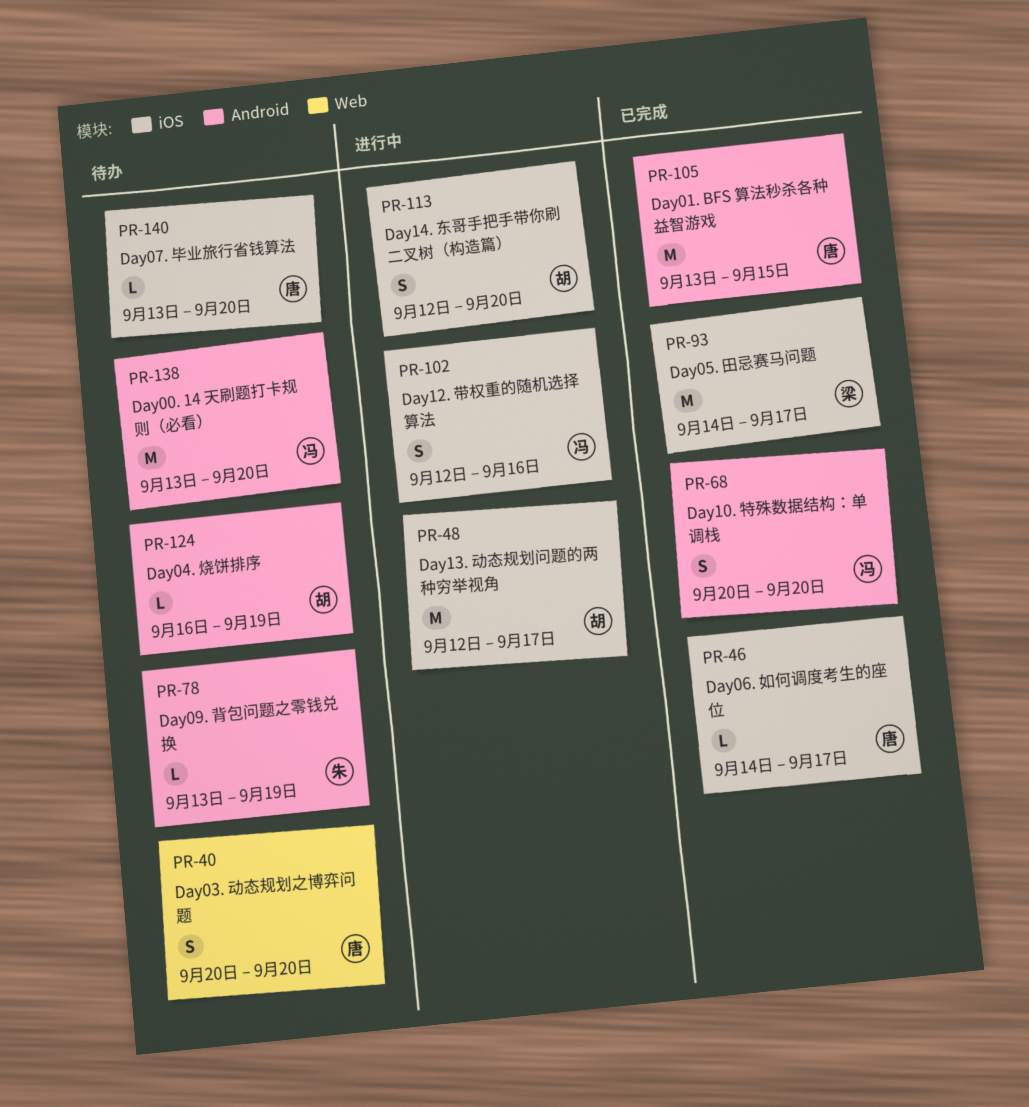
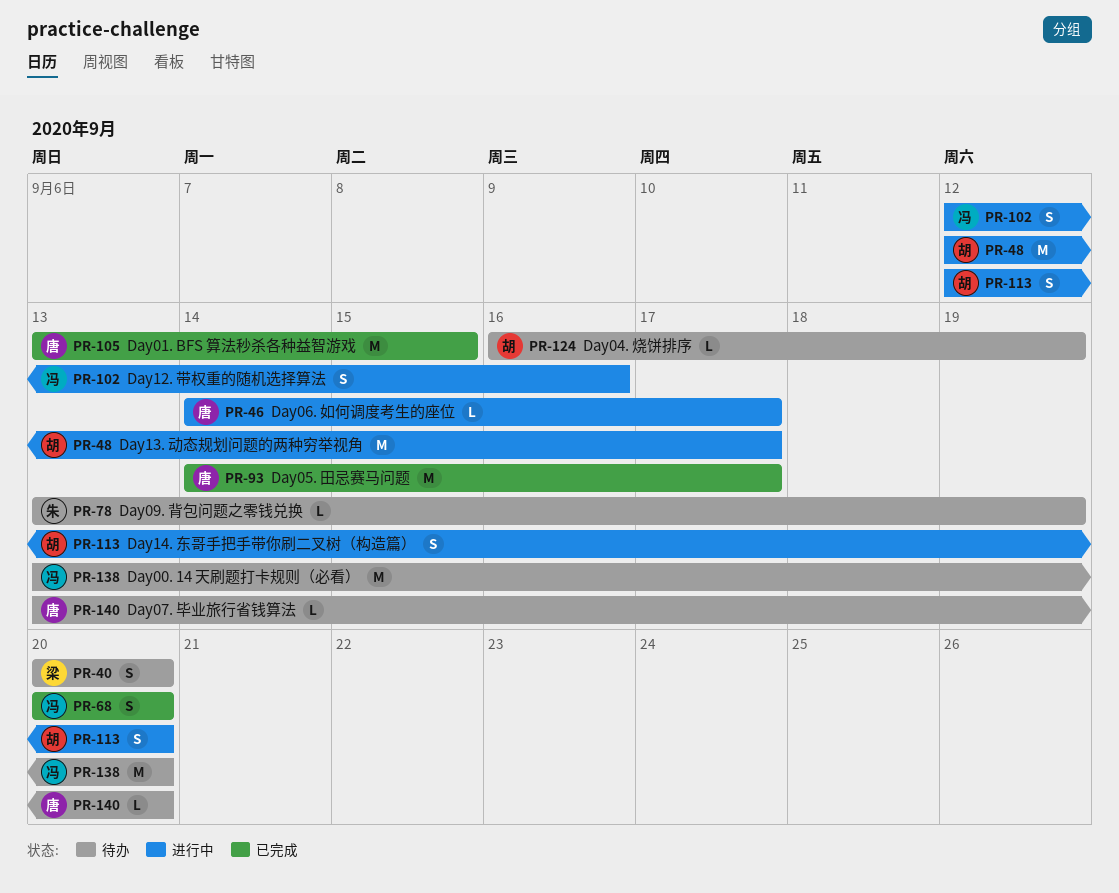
PR-40, owner: 唐 -> 梁
PR-46, status: 已完成 -> 进行中
PR-93, owner: 梁 -> 唐

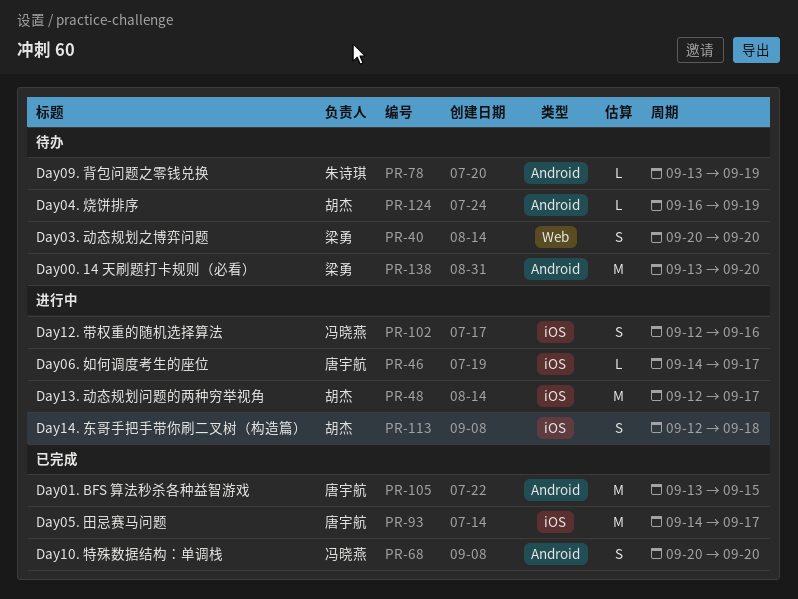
PR-113, due: Sep 20 -> Sep 18
PR-138, owner: 冯晓燕 -> 梁勇
PR-140: present -> none

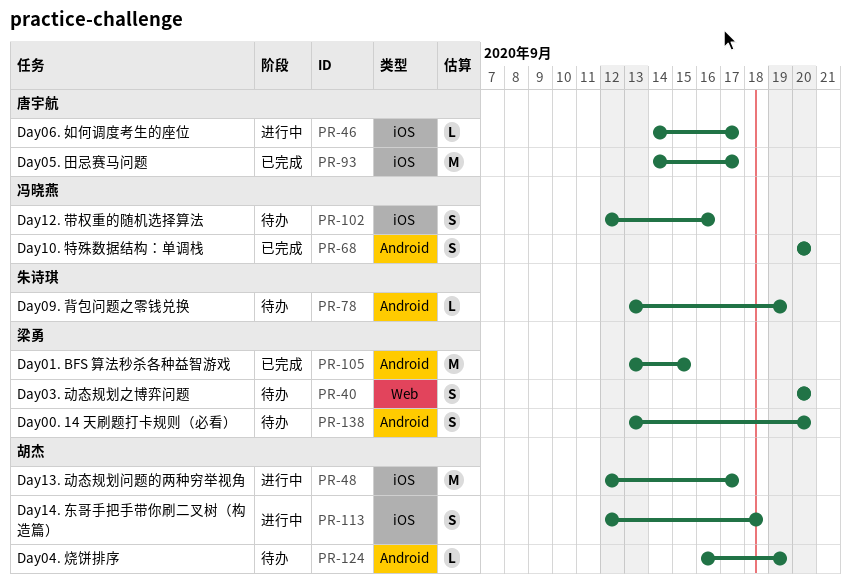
PR-102, status: 进行中 -> 待办
PR-105, owner: 唐宇航 -> 梁勇
PR-138, estimate: M -> S

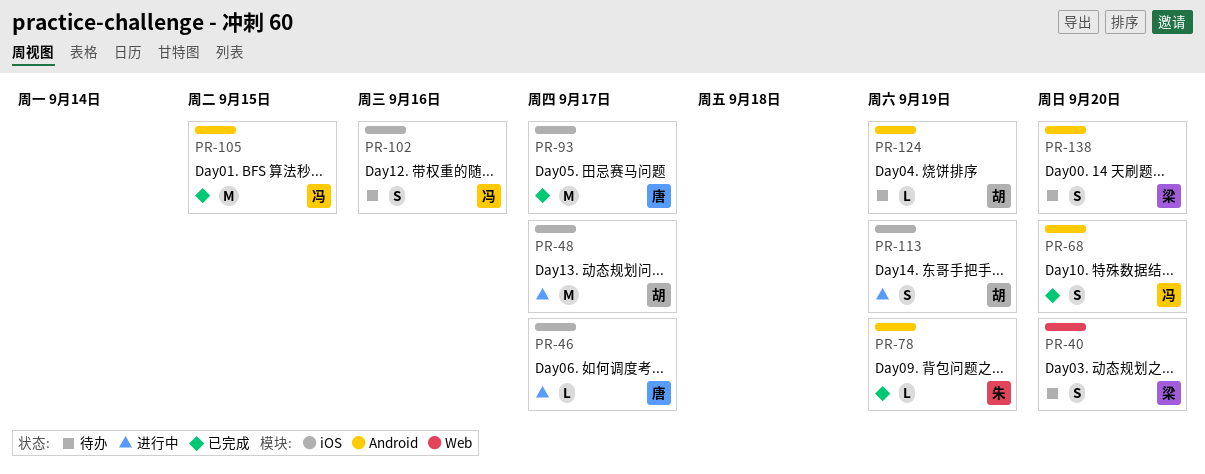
PR-78, status: 待办 -> 已完成
PR-105, owner: 梁勇 -> 冯晓燕
PR-113, due: Sep 18 -> Sep 19

